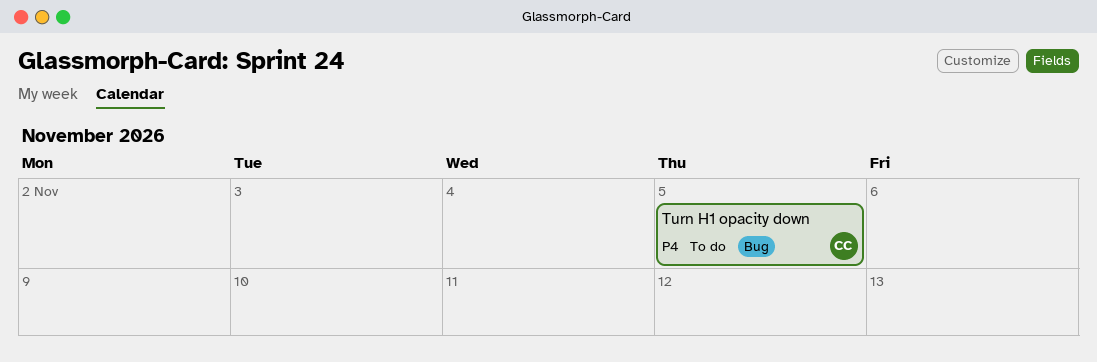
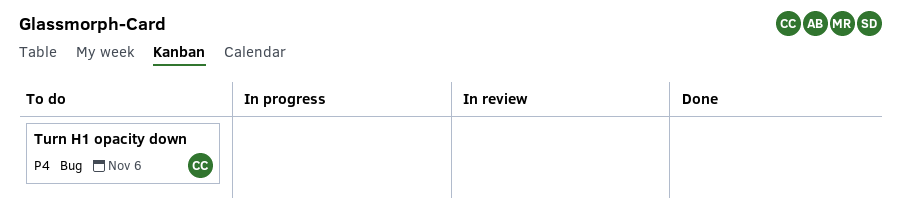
Turn H1 opacity down, due: Nov 5 -> Nov 6

